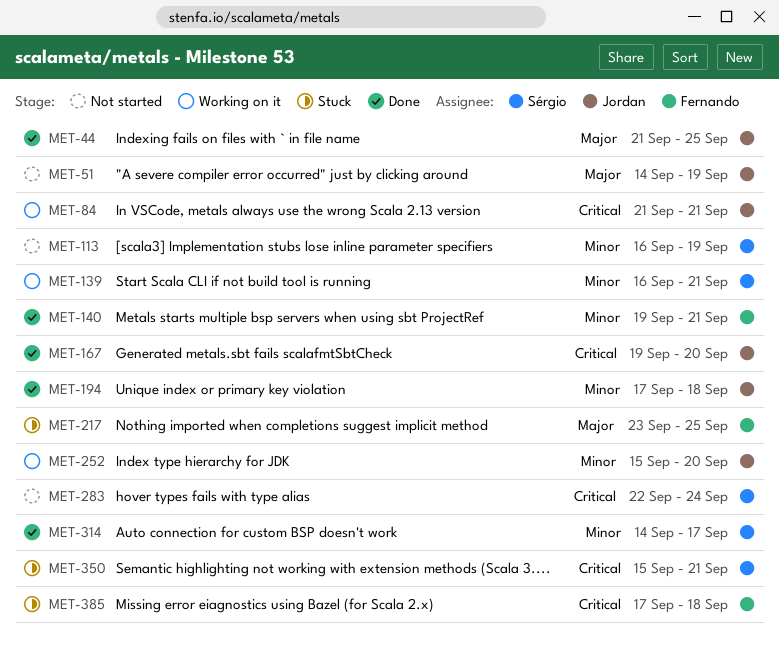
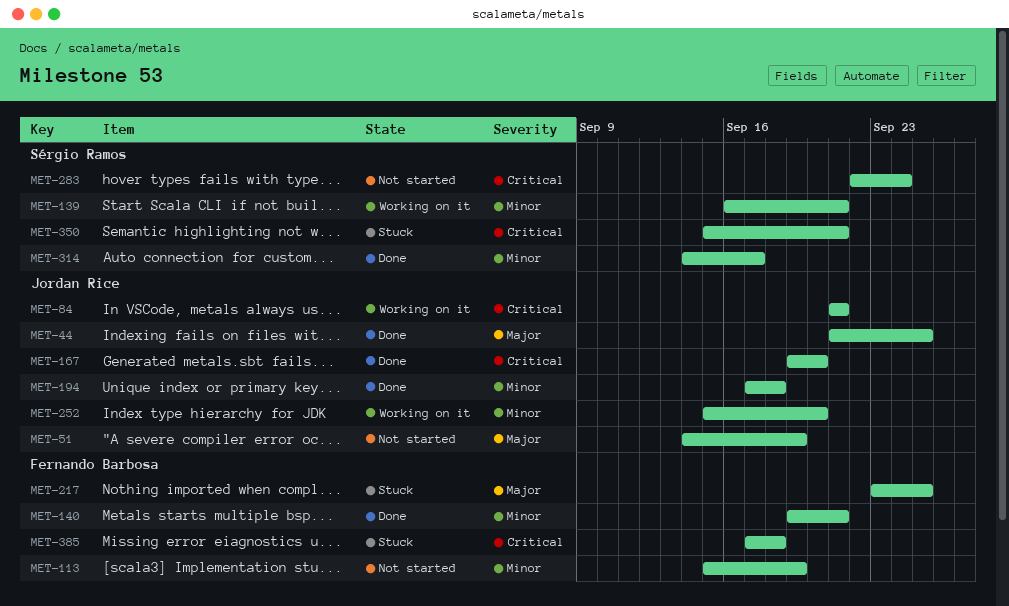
MET-113, owner: Sérgio Ramos -> Fernando Barbosa
MET-113, start: Sep 16 -> Sep 15

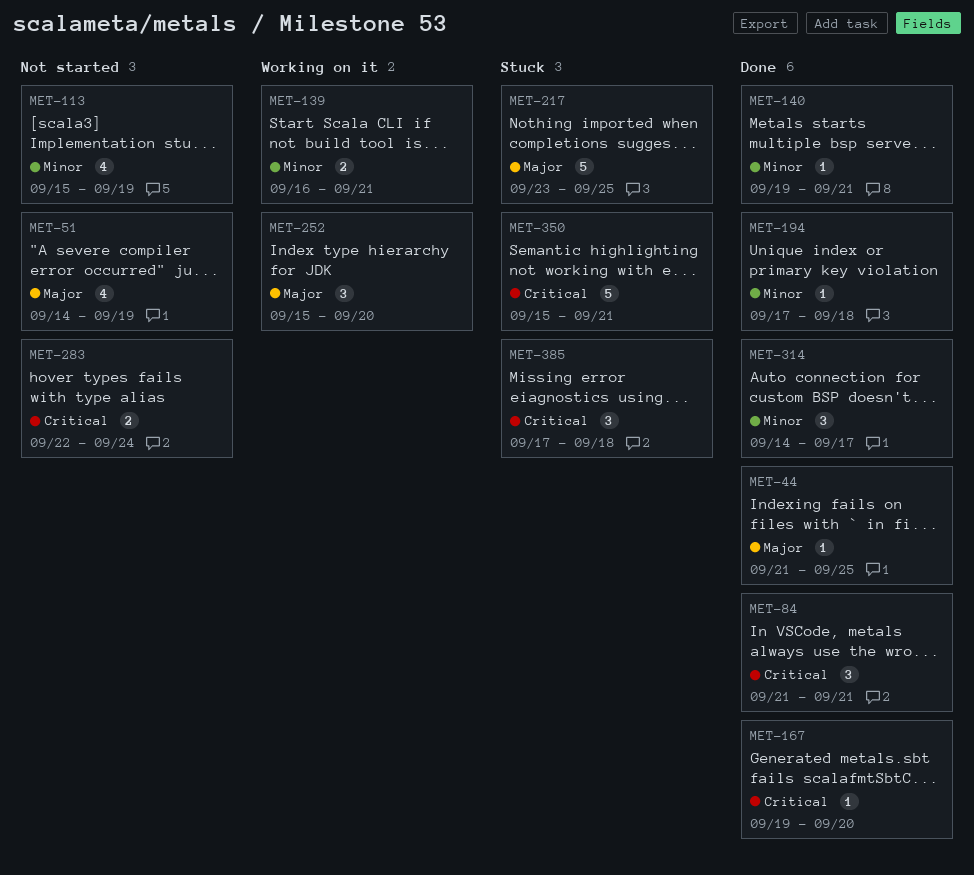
MET-84, status: Working on it -> Done
MET-252, priority: Minor -> Major

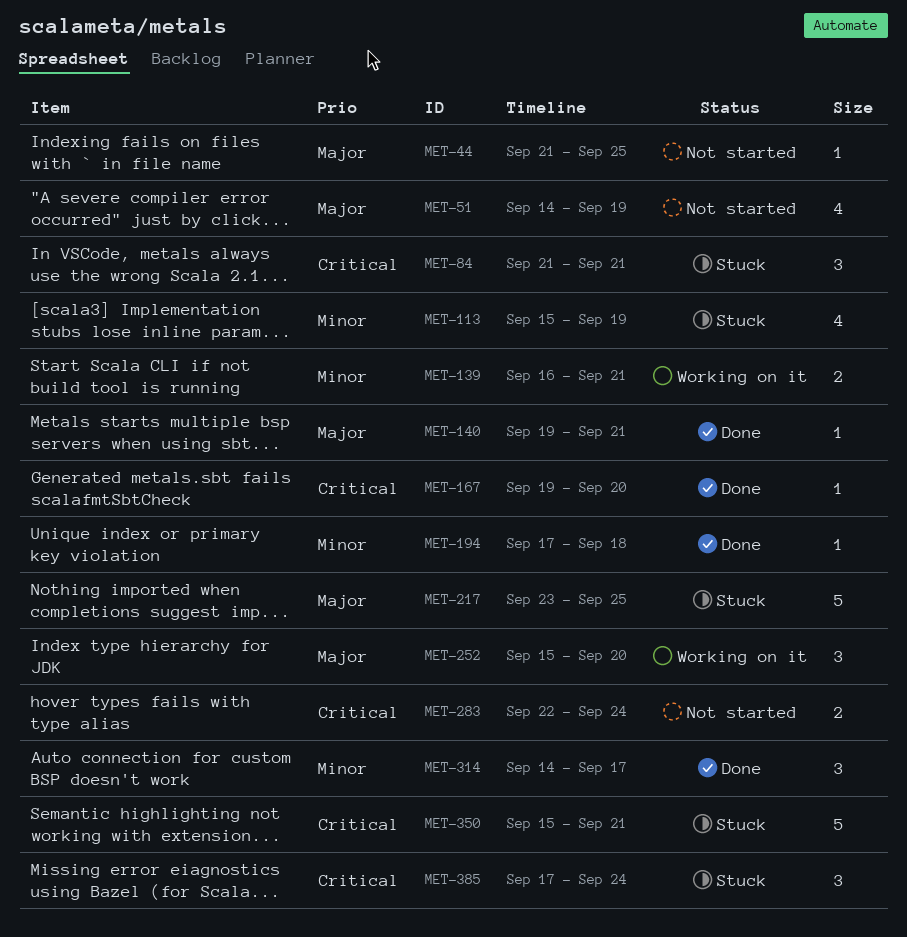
MET-44, status: Done -> Not started
MET-84, status: Done -> Stuck
MET-113, status: Not started -> Stuck
MET-140, priority: Minor -> Major
MET-385, due: Sep 18 -> Sep 24

